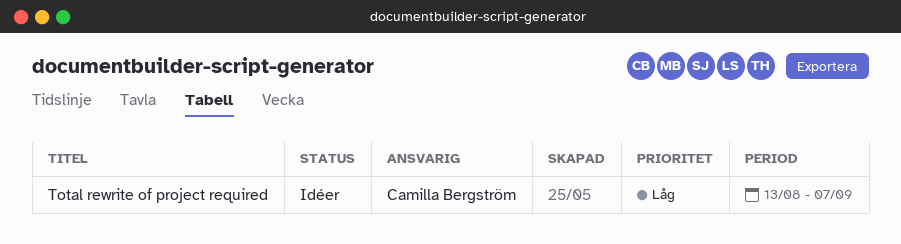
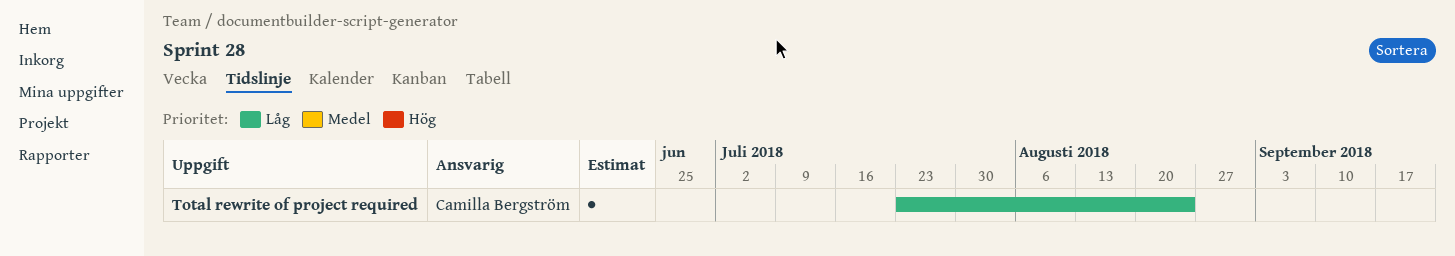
Total rewrite of project required, start: Aug 13 -> Jul 23
Total rewrite of project required, due: Sep 7 -> Aug 24

